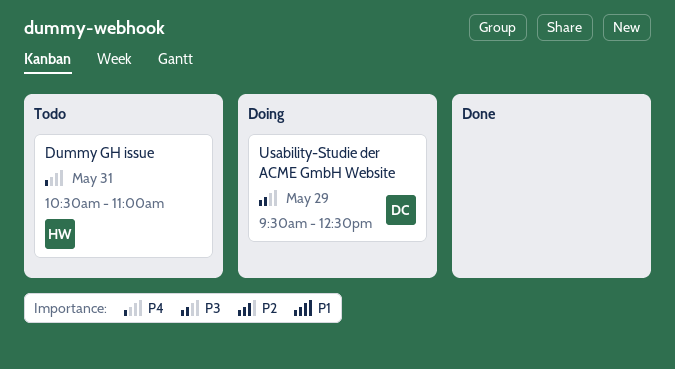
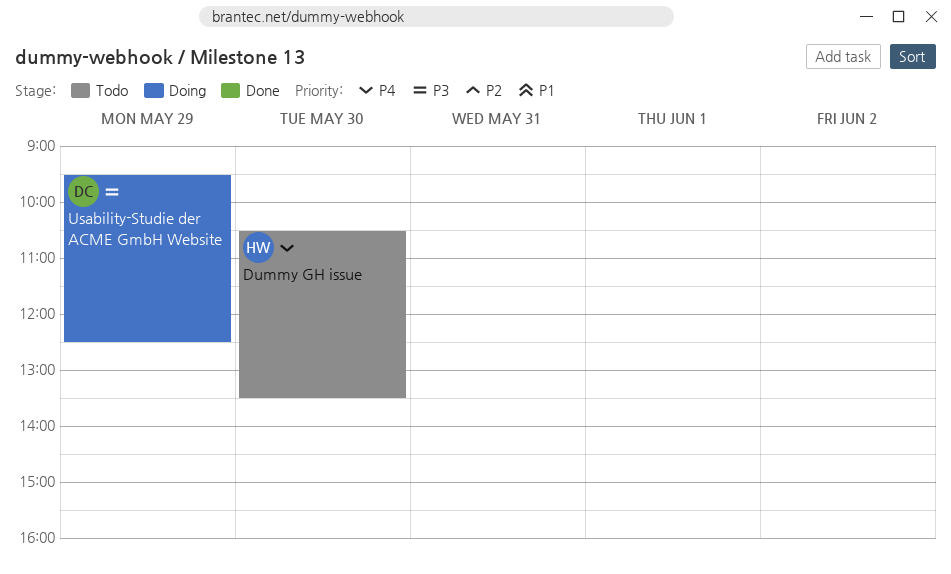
Dummy GH issue, day: May 31 -> May 30
Dummy GH issue, ends: 11:00 -> 13:30

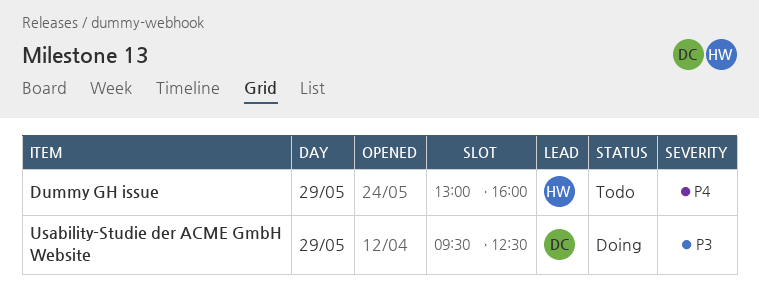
Dummy GH issue, day: May 30 -> May 29
Dummy GH issue, begins: 10:30 -> 13:00
Dummy GH issue, ends: 13:30 -> 16:00

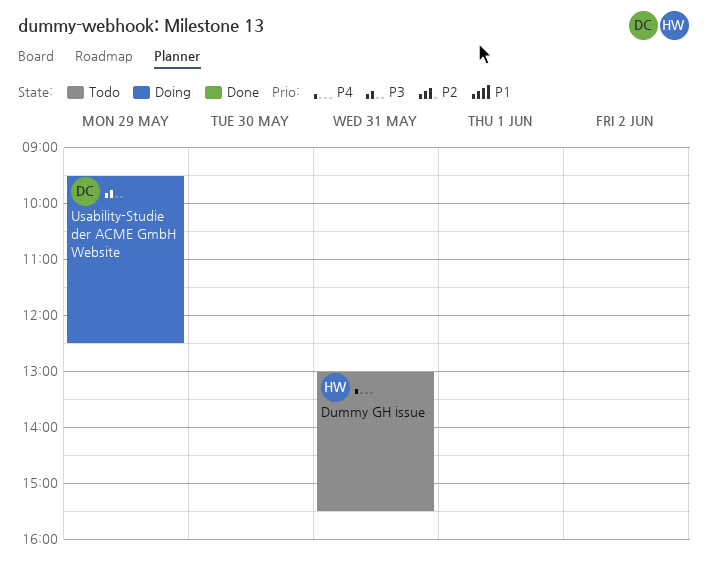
Dummy GH issue, day: May 29 -> May 31
Dummy GH issue, ends: 16:00 -> 15:30

